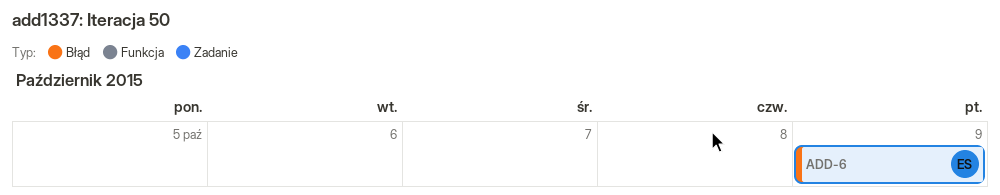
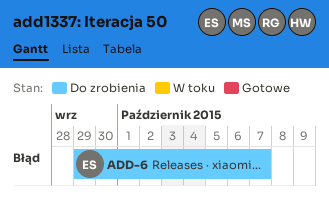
ADD-6, due: Oct 9 -> Oct 7

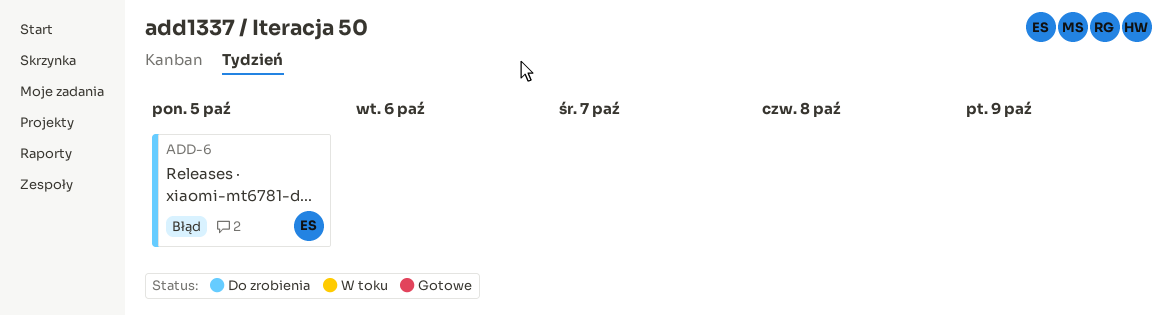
ADD-6, due: Oct 7 -> Oct 5

